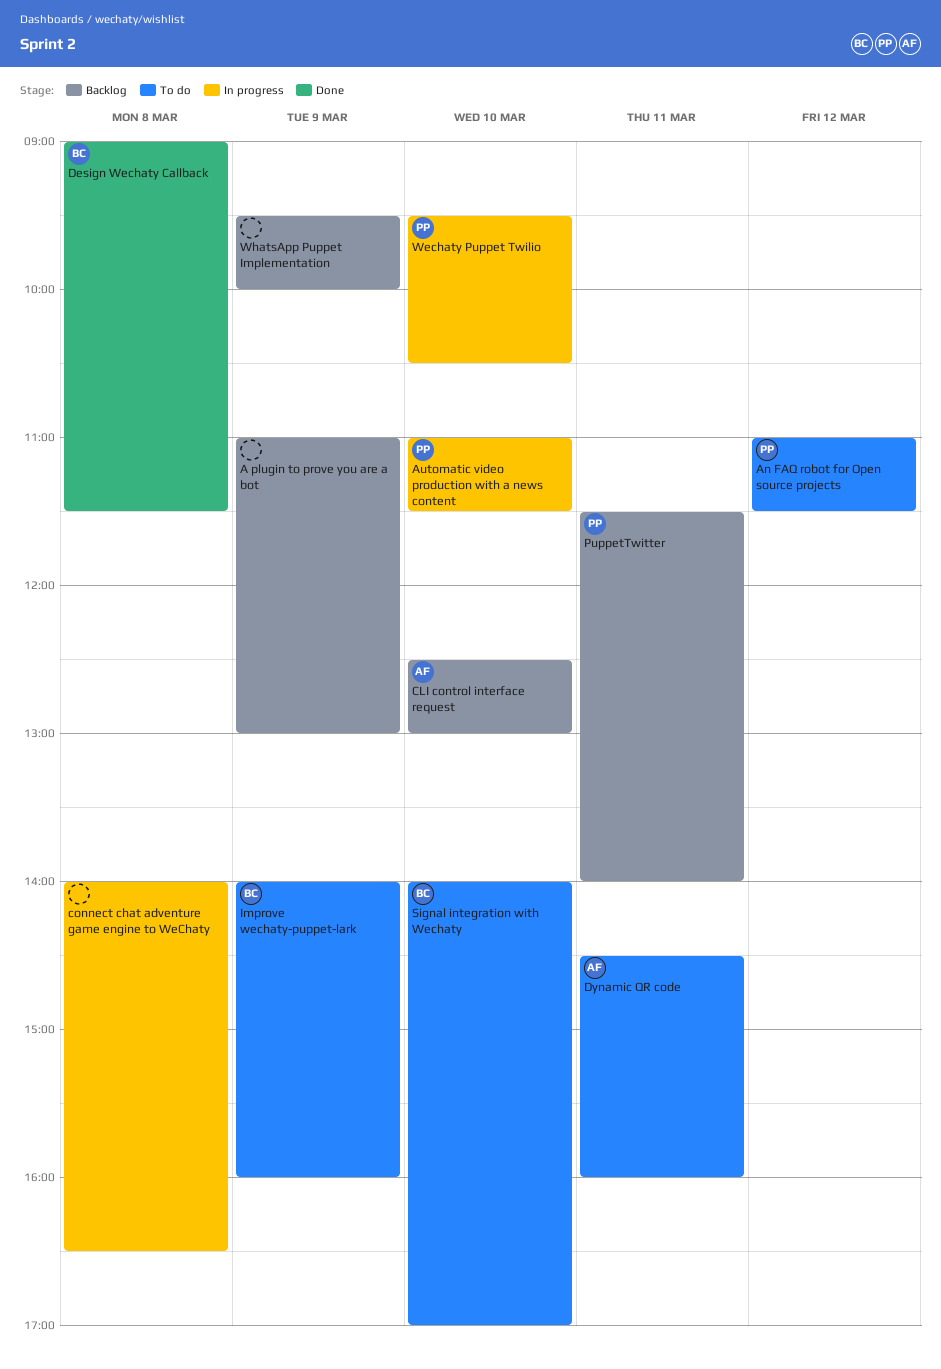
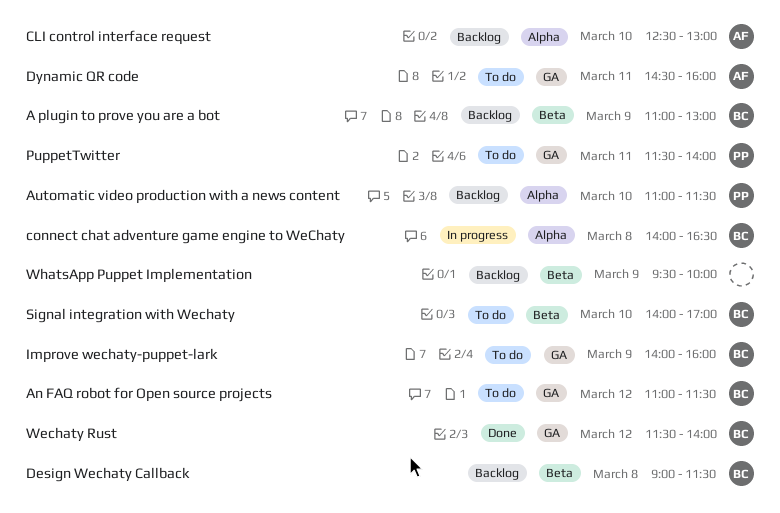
A plugin to prove you are a bot, owner: none -> BC
An FAQ robot for Open source projects, owner: PP -> BC
Automatic video production with a news content, status: In progress -> Backlog
connect chat adventure game engine to WeChaty, owner: none -> BC
Design Wechaty Callback, status: Done -> Backlog
PuppetTwitter, status: Backlog -> To do
Wechaty Puppet Twilio: present -> none
Wechaty Rust: none -> present

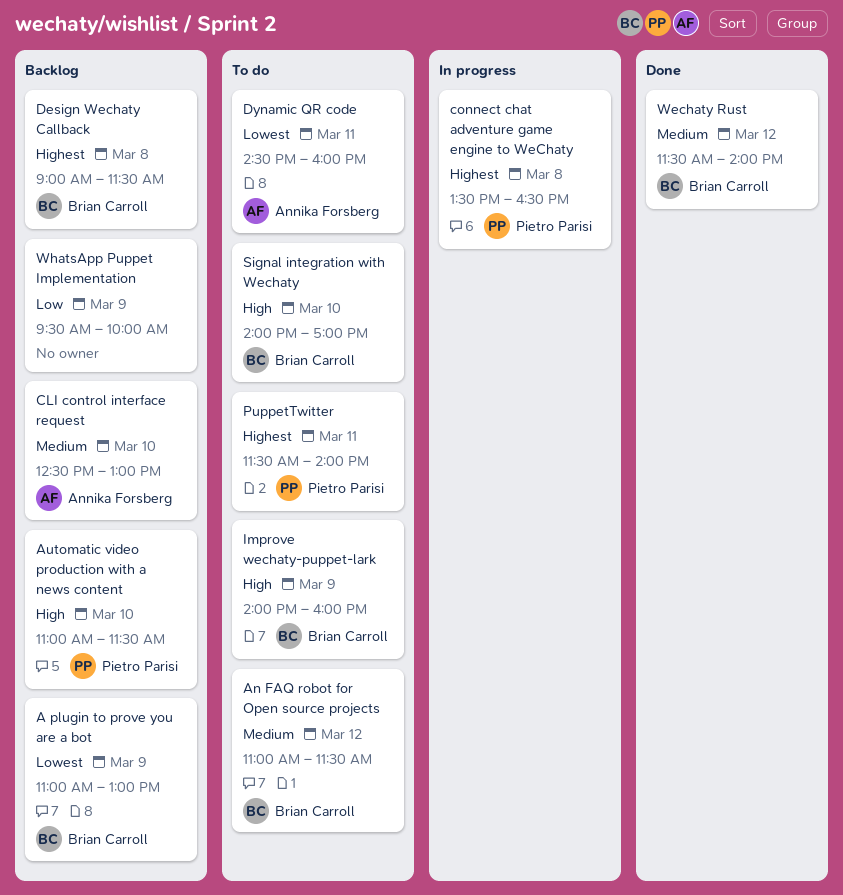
connect chat adventure game engine to WeChaty, owner: Brian Carroll -> Pietro Parisi
connect chat adventure game engine to WeChaty, begins: 14:00 -> 13:30

